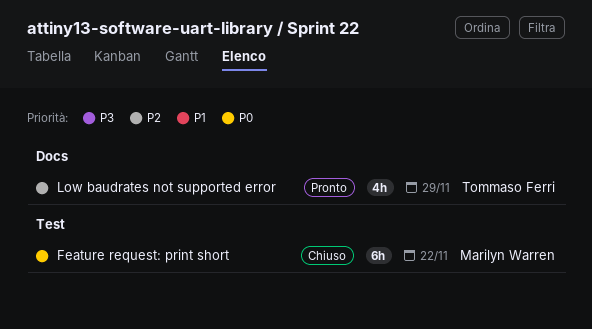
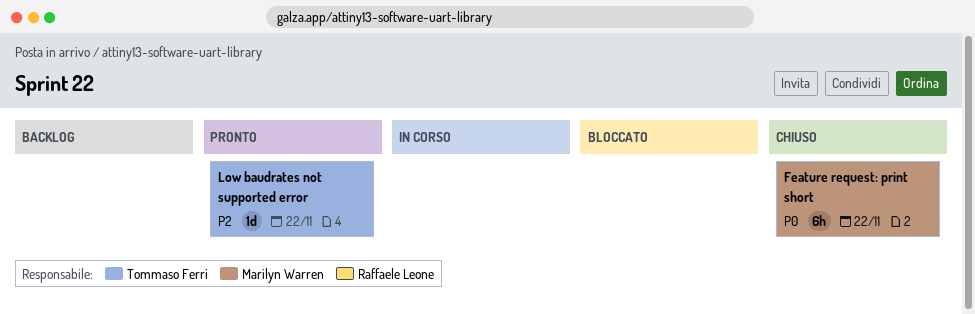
Low baudrates not supported error, estimate: 4h -> 1d
Low baudrates not supported error, due: Nov 29 -> Nov 22

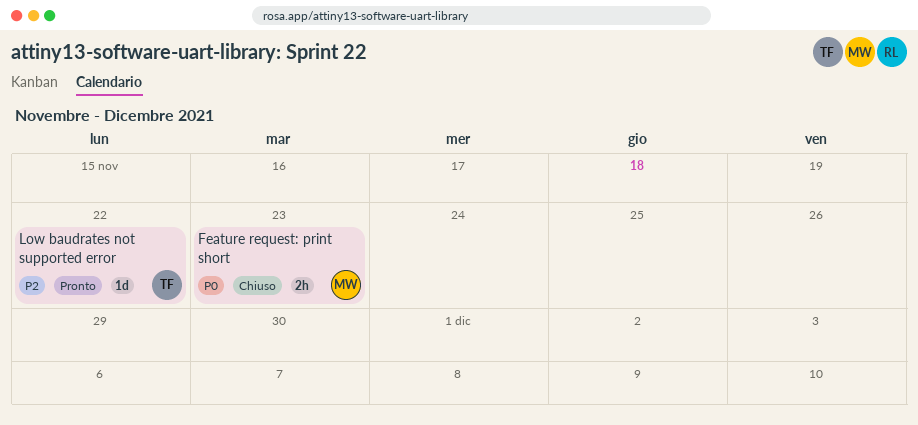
Feature request: print short, estimate: 6h -> 2h
Feature request: print short, due: Nov 22 -> Nov 23

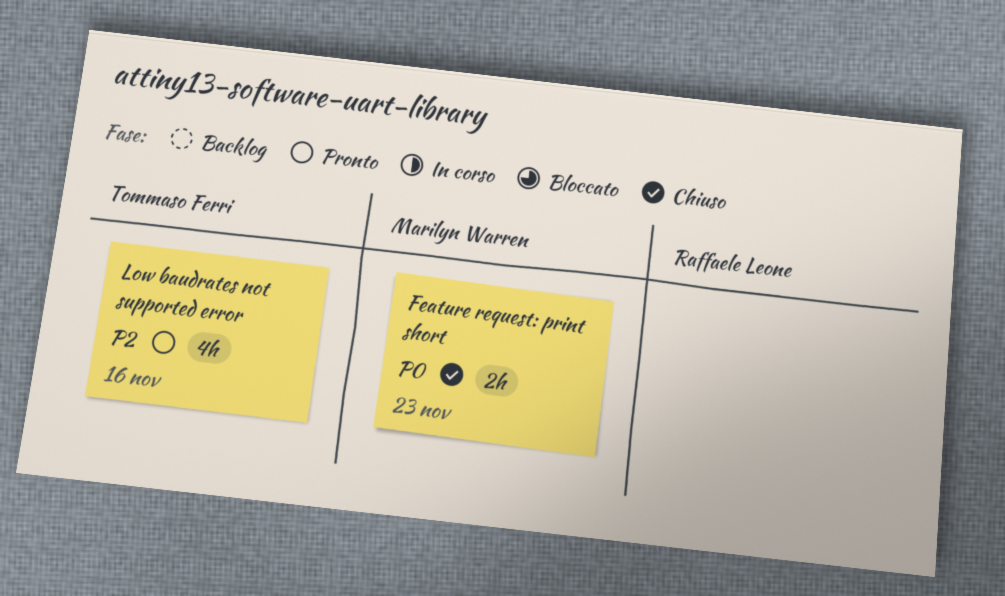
Low baudrates not supported error, estimate: 1d -> 4h
Low baudrates not supported error, due: Nov 22 -> Nov 16

